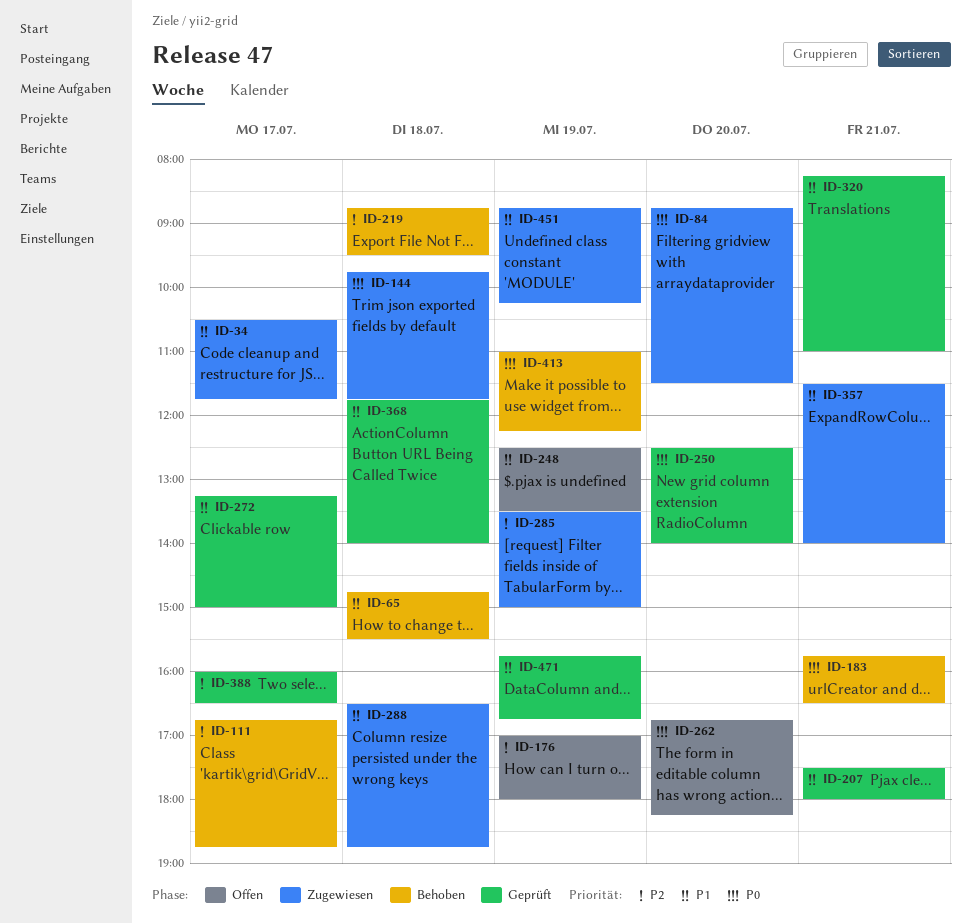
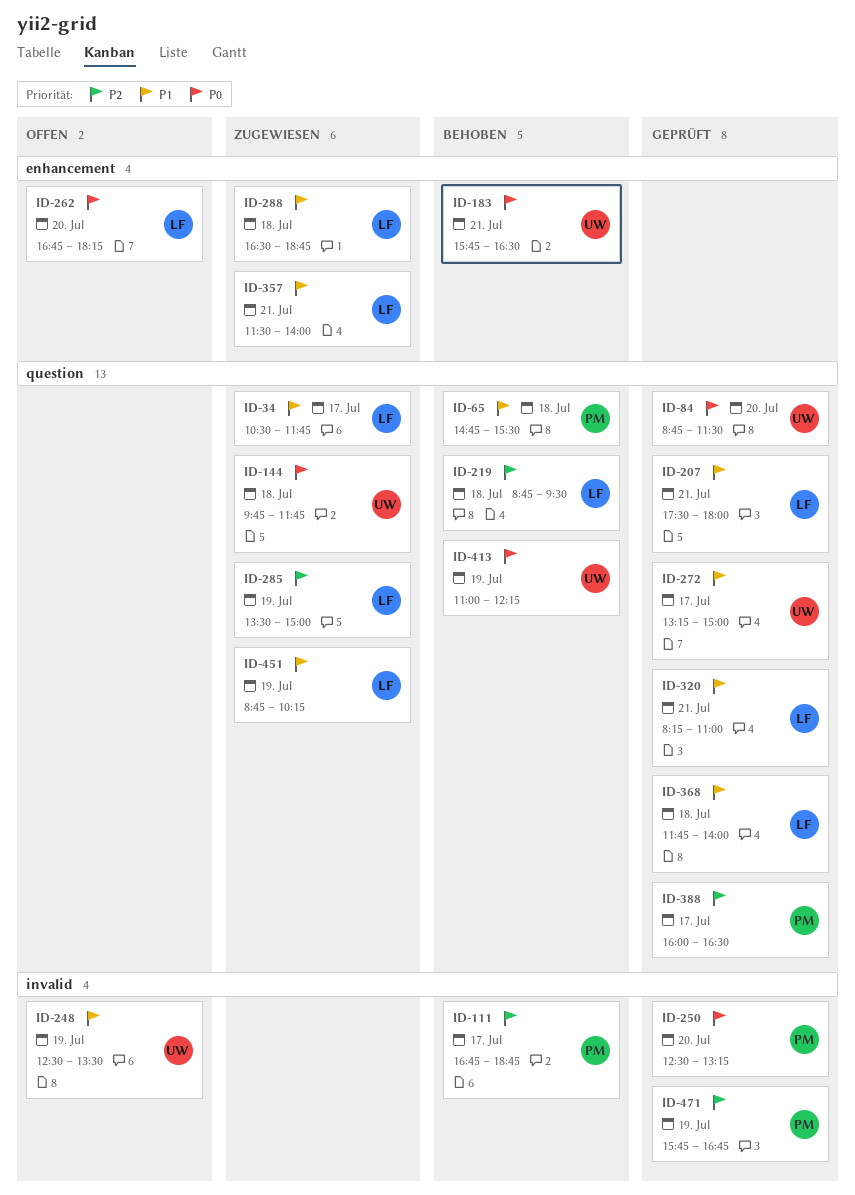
ID-84, status: Zugewiesen -> Geprüft
ID-176: present -> none
ID-250, ends: 14:00 -> 13:15
ID-471, priority: P1 -> P2

